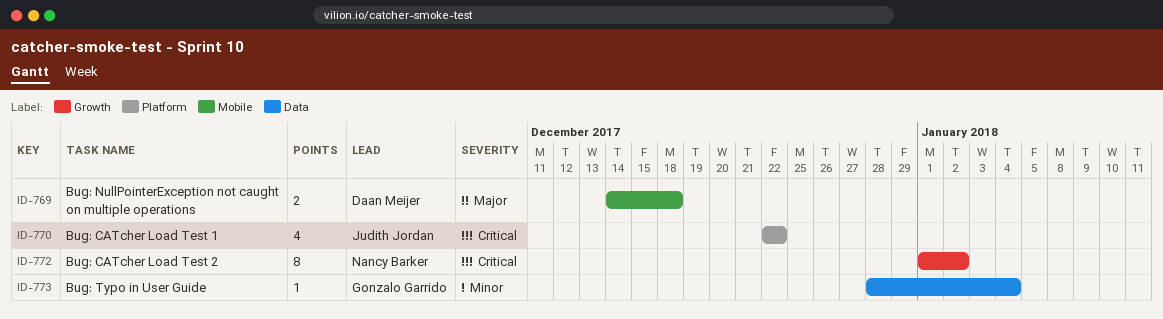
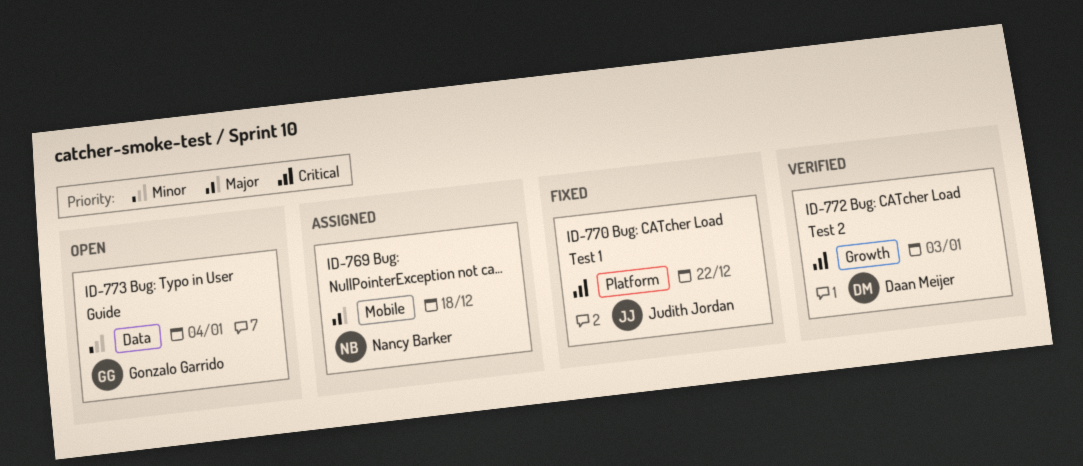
ID-769, owner: Daan Meijer -> Nancy Barker
ID-772, owner: Nancy Barker -> Daan Meijer
ID-772, due: Jan 2 -> Jan 3

